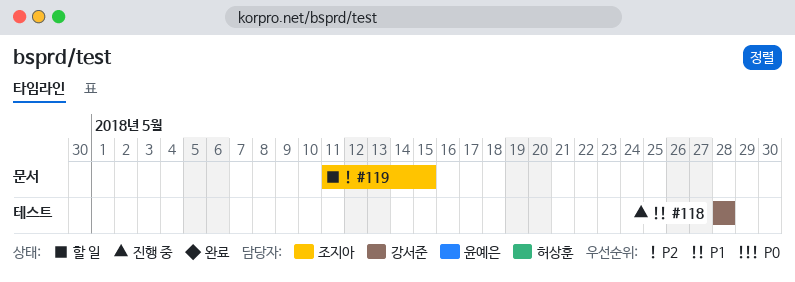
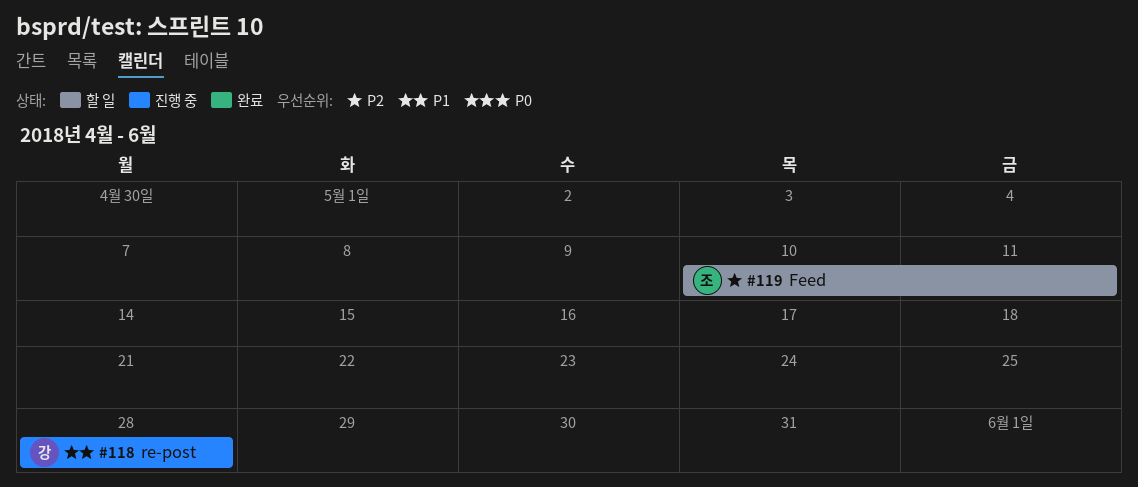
#119, start: May 11 -> May 10
#119, due: May 15 -> May 11

